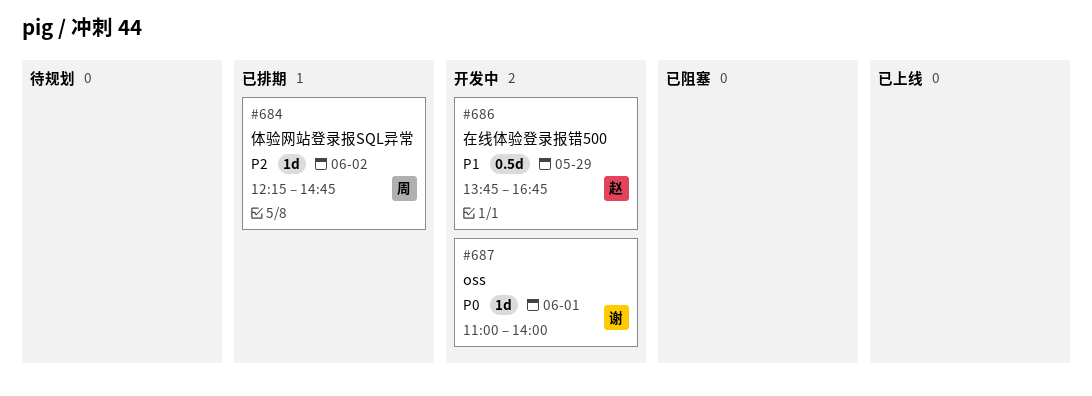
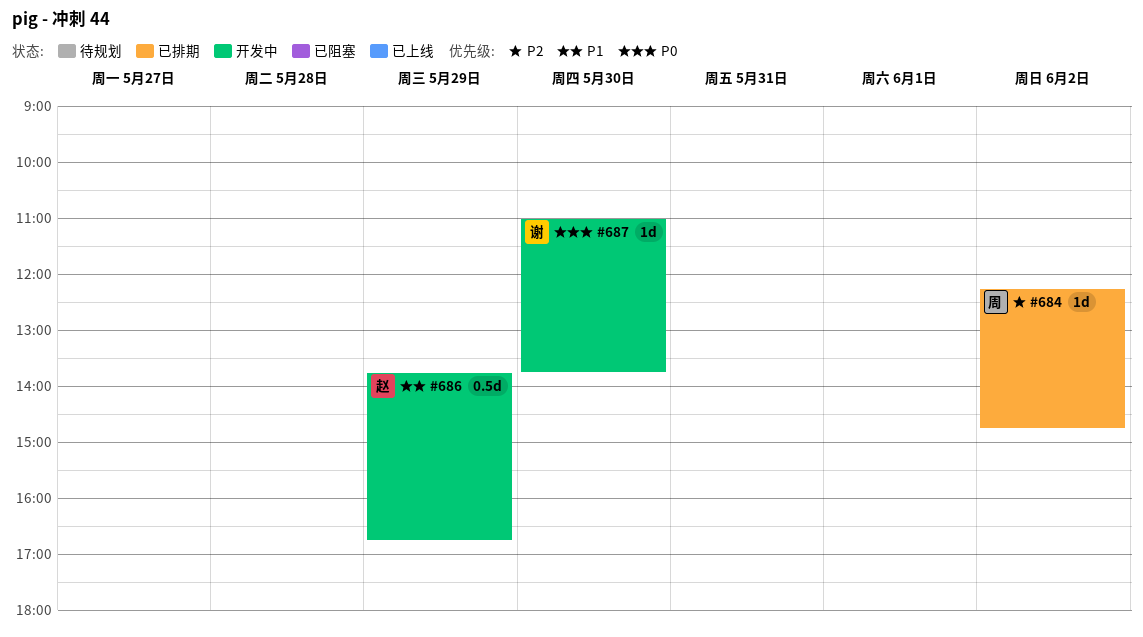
#687, day: Jun 1 -> May 30
#687, ends: 14:00 -> 13:45

